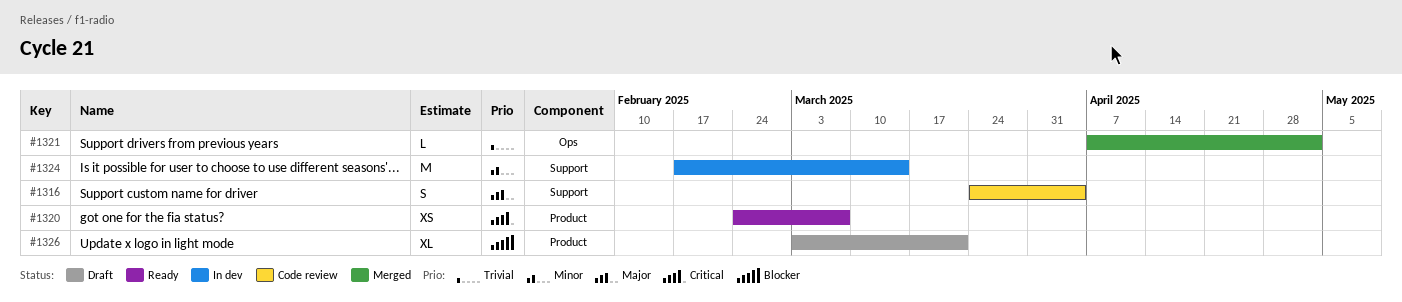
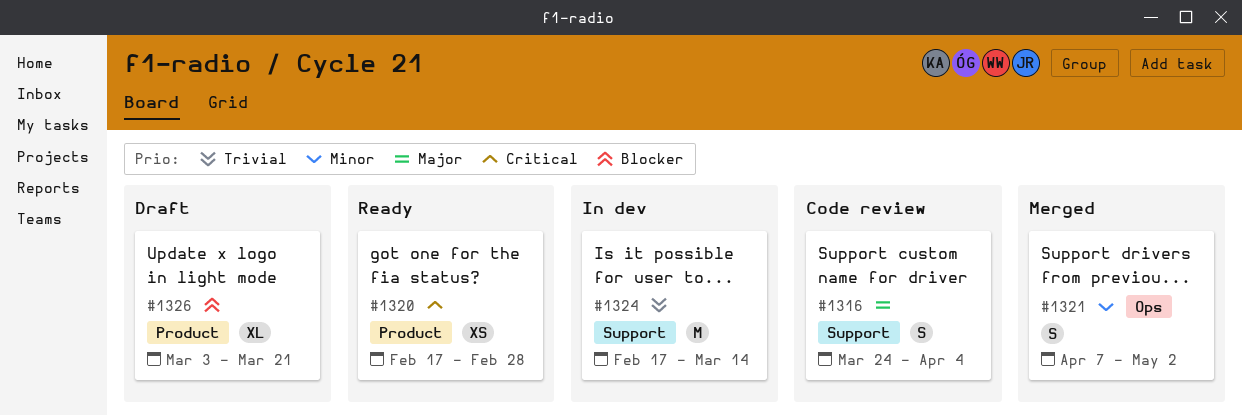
#1320, start: Feb 24 -> Feb 17
#1320, due: Mar 7 -> Feb 28
#1321, priority: Trivial -> Minor
#1321, estimate: L -> S
#1324, priority: Minor -> Trivial

